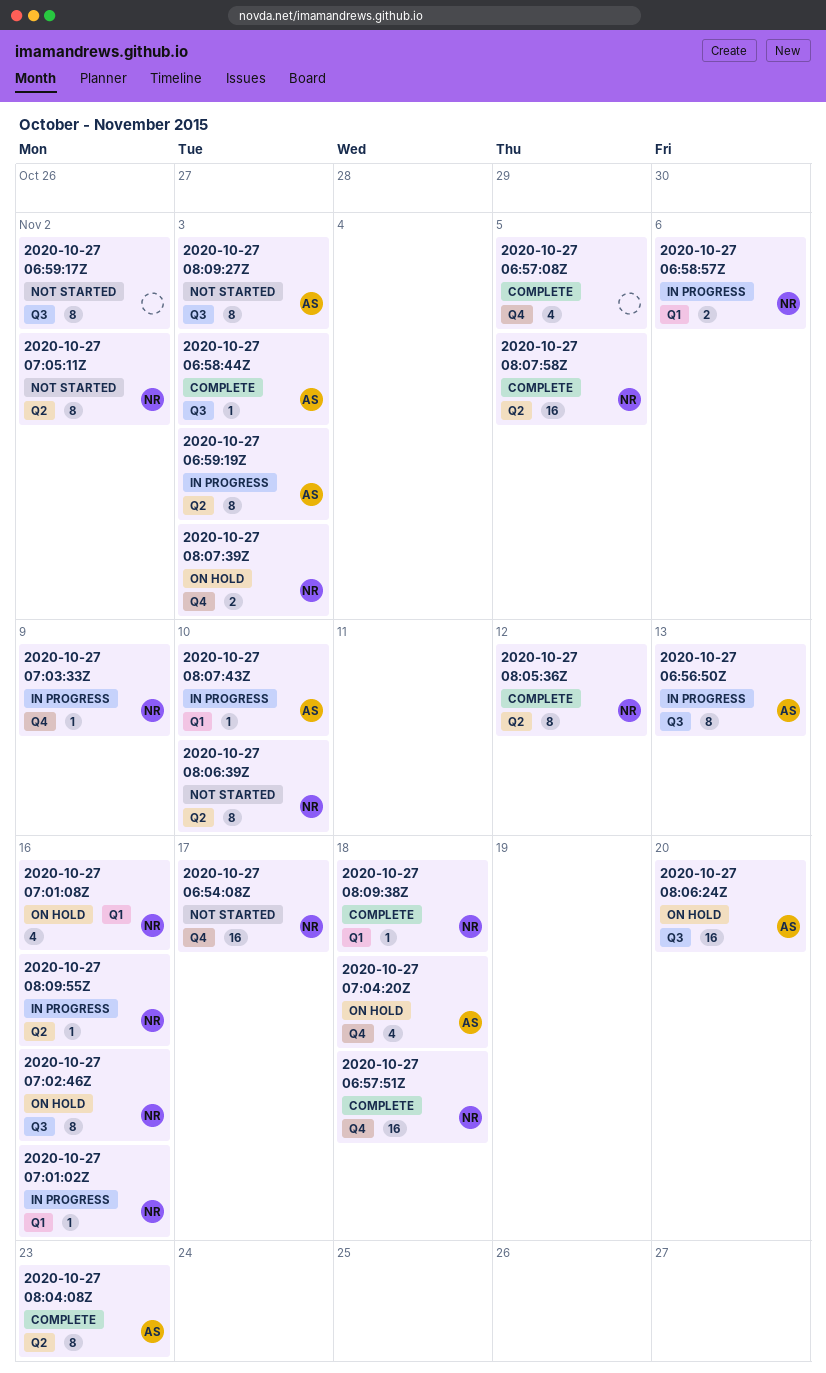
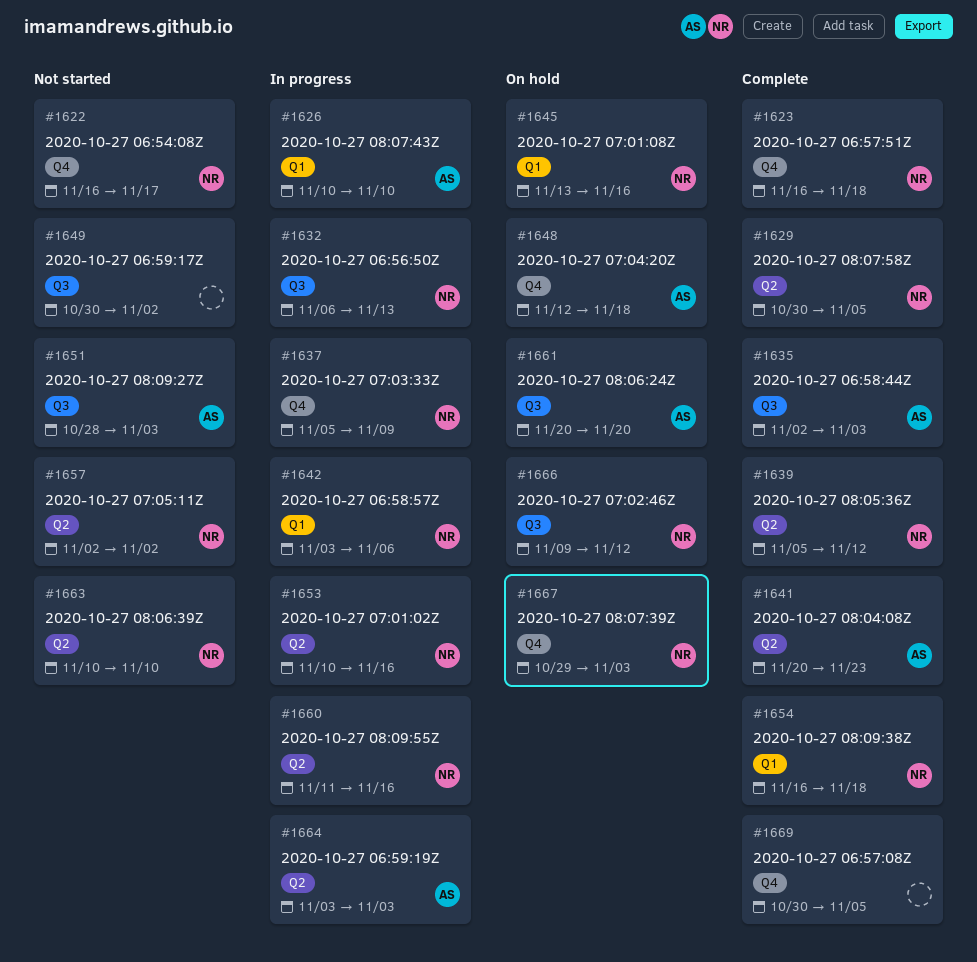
2020-10-27 06:56:50Z, owner: AS -> NR
2020-10-27 07:01:02Z, label: Q1 -> Q2
2020-10-27 07:02:46Z, due: Nov 16 -> Nov 12

